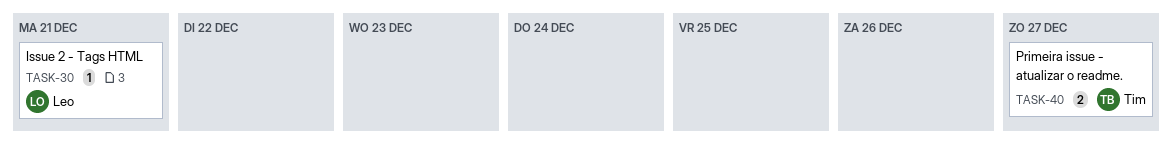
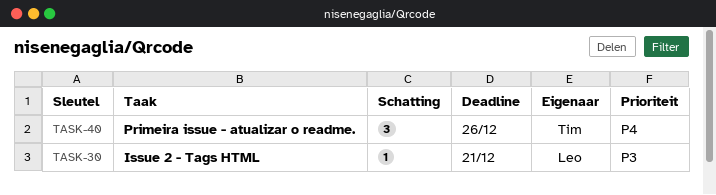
TASK-40, estimate: 2 -> 3
TASK-40, due: Dec 27 -> Dec 26

